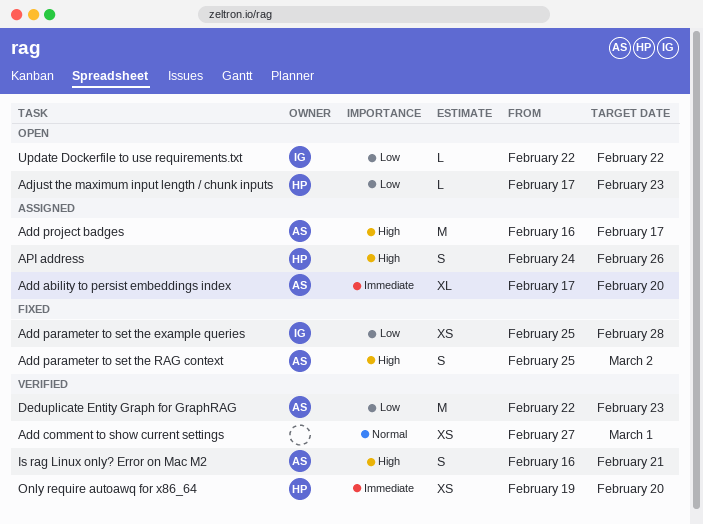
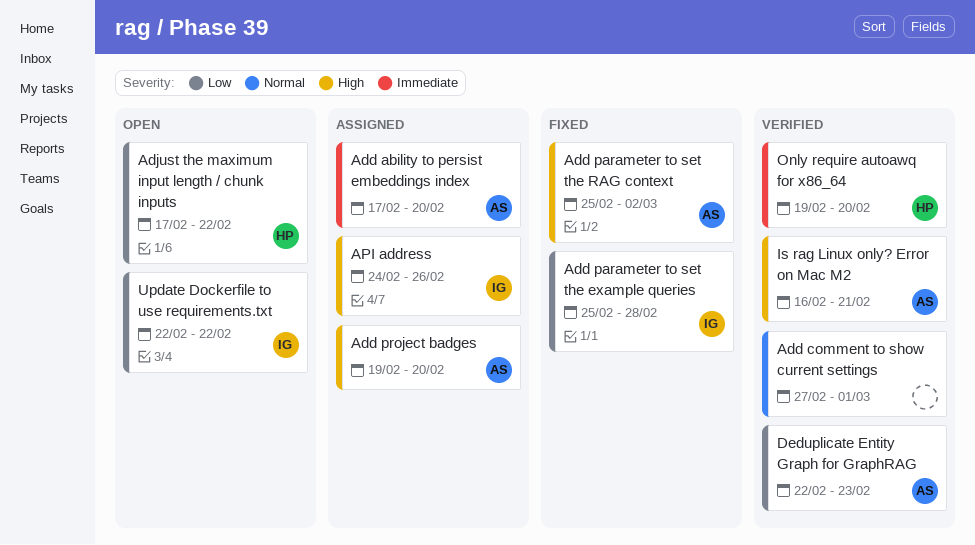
Add project badges, start: Feb 16 -> Feb 19
Add project badges, due: Feb 17 -> Feb 20
Adjust the maximum input length / chunk inputs, due: Feb 23 -> Feb 22
API address, owner: HP -> IG

